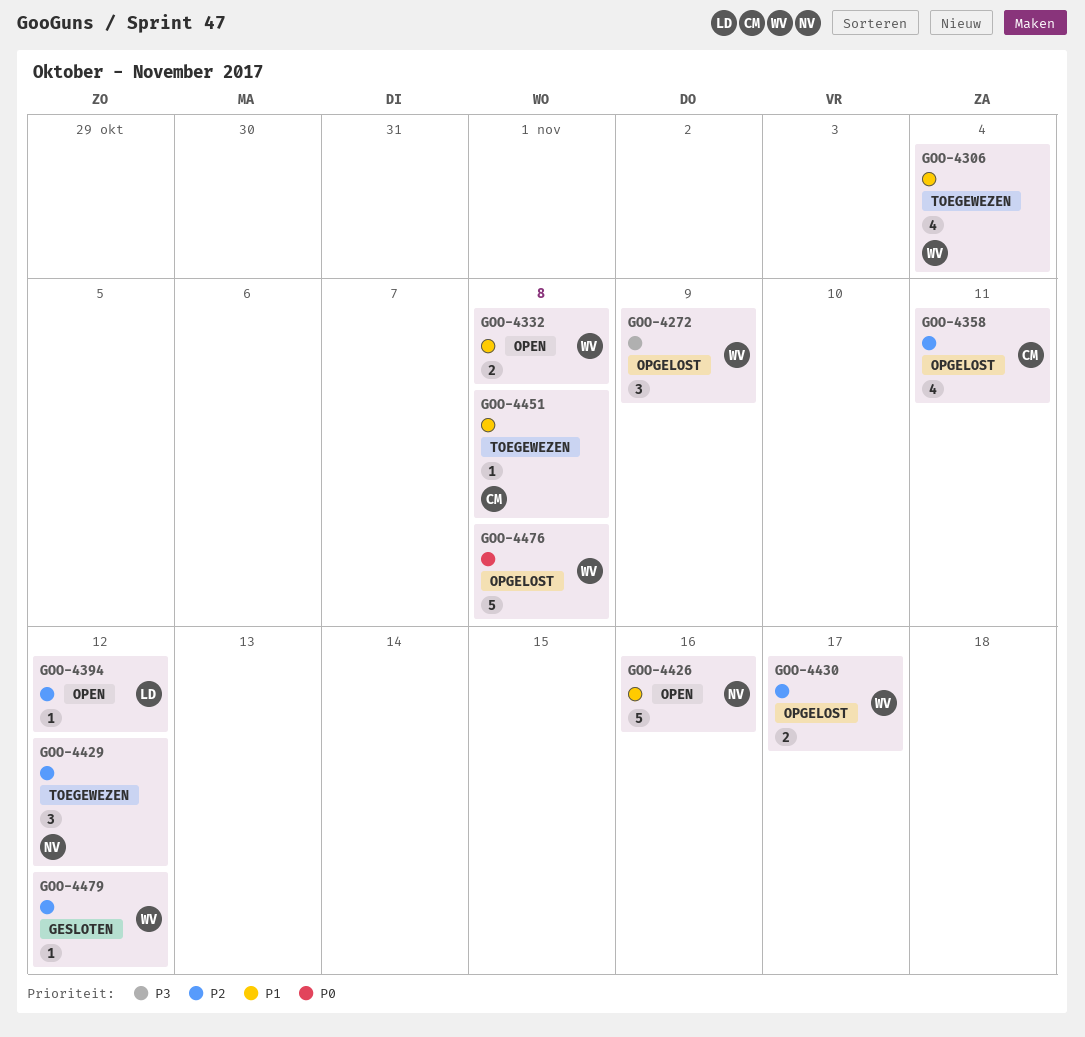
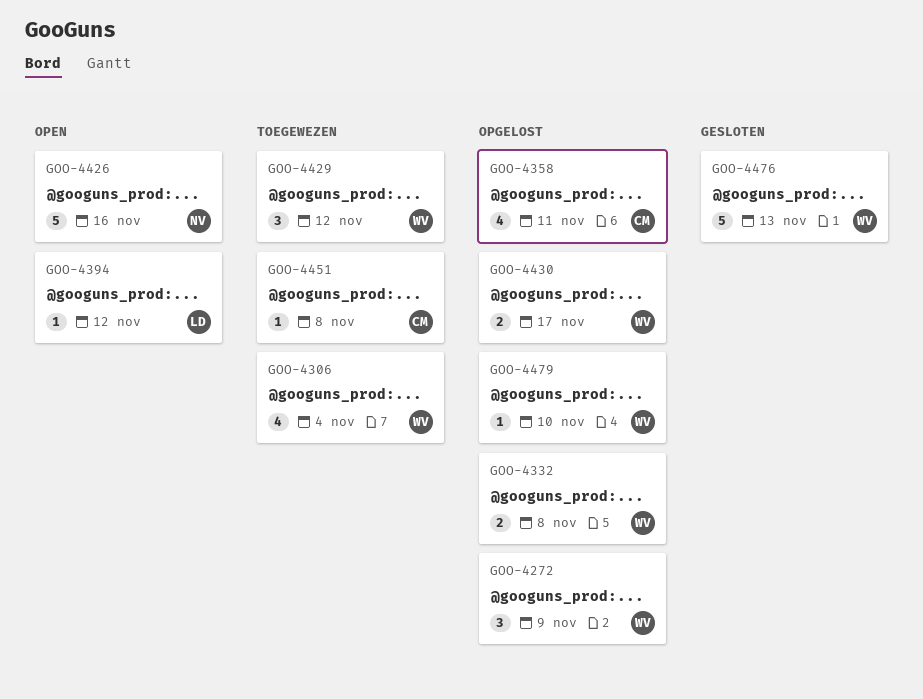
GOO-4332, status: Open -> Opgelost
GOO-4429, owner: NV -> WV
GOO-4476, status: Opgelost -> Gesloten
GOO-4476, due: Nov 8 -> Nov 13
GOO-4479, status: Gesloten -> Opgelost
GOO-4479, due: Nov 12 -> Nov 10

